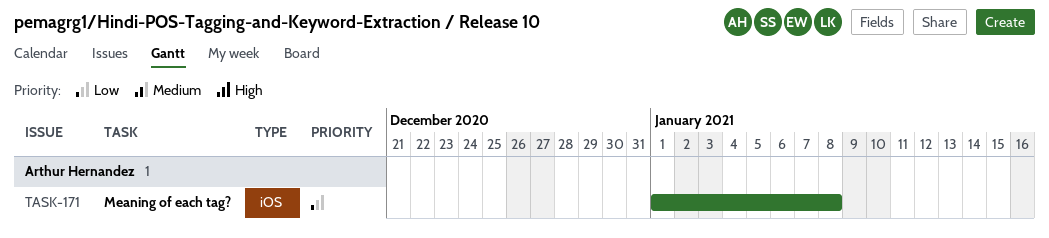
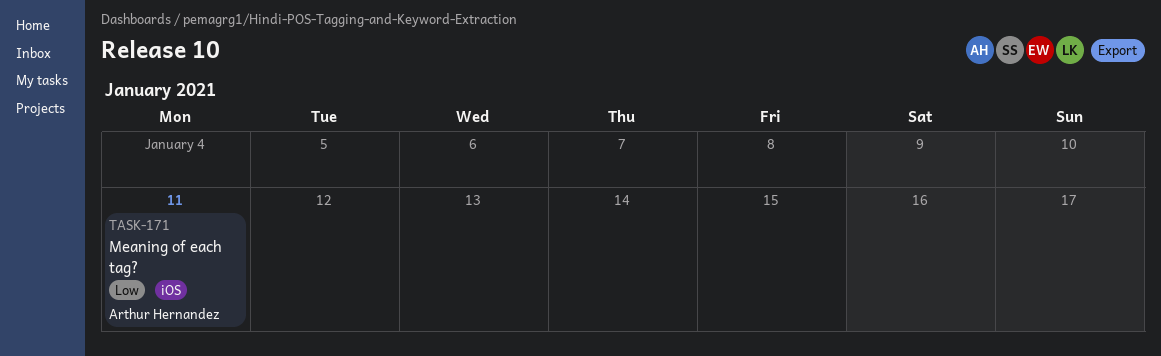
TASK-171, due: Jan 8 -> Jan 11

